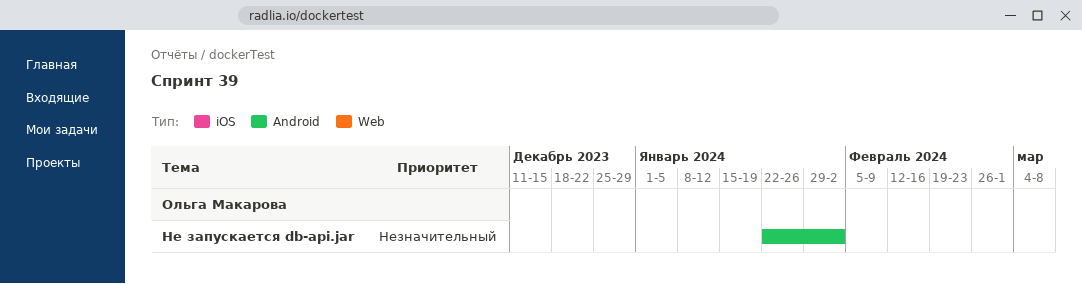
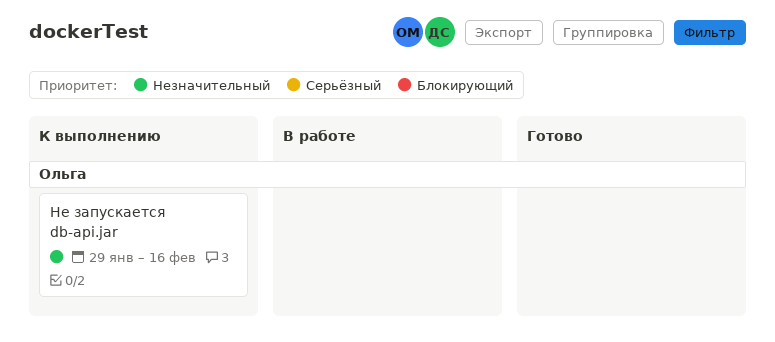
Не запускается db-api.jar, start: Jan 22 -> Jan 29
Не запускается db-api.jar, due: Feb 2 -> Feb 16

